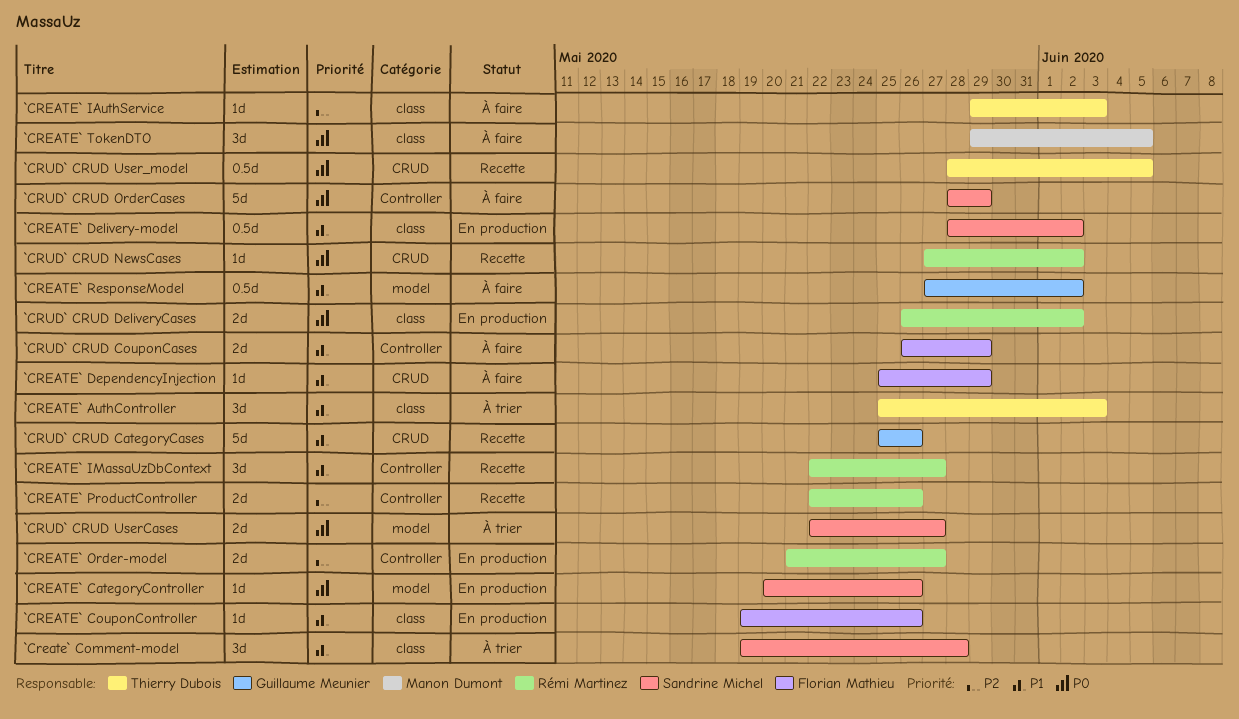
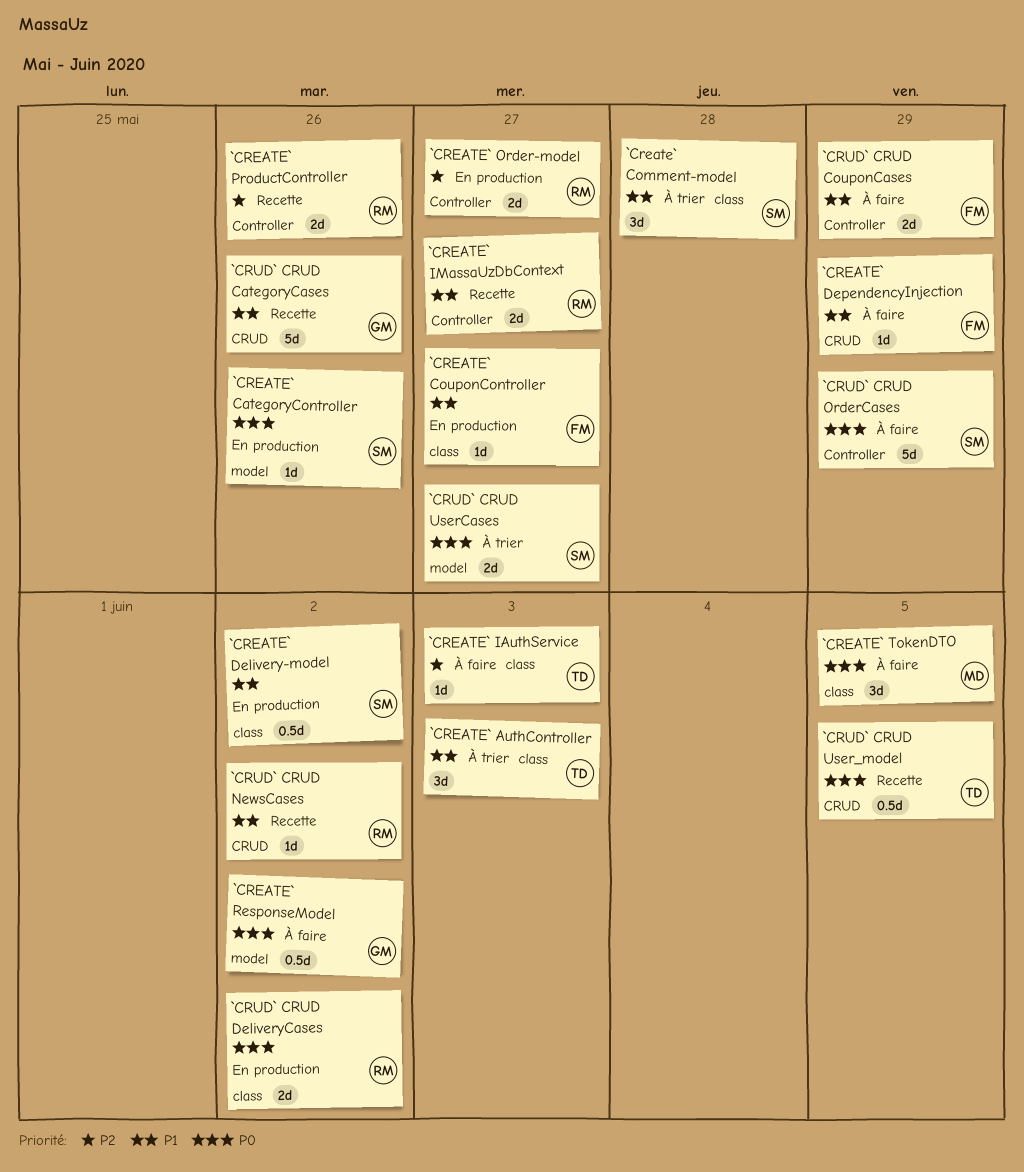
`CREATE` CouponController, due: May 26 -> May 27
`CREATE` IMassaUzDbContext, estimate: 3d -> 2d
`CREATE` ResponseModel, priority: P1 -> P0
`CRUD` CRUD NewsCases, priority: P0 -> P1

